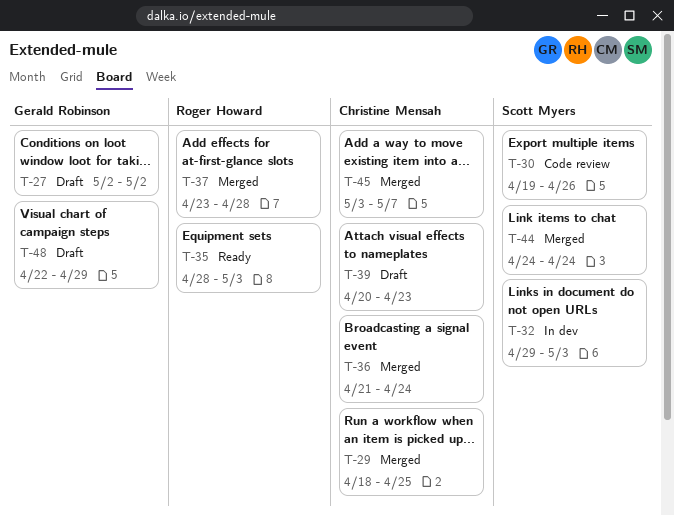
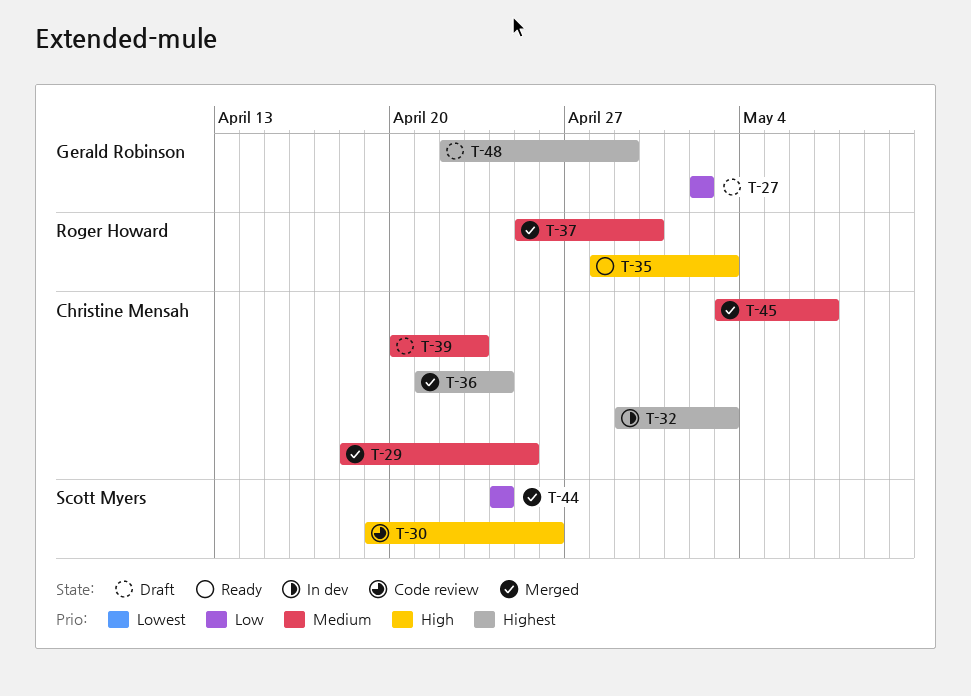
T-32, owner: Scott Myers -> Christine Mensah
T-37, start: Apr 23 -> Apr 25
T-37, due: Apr 28 -> Apr 30

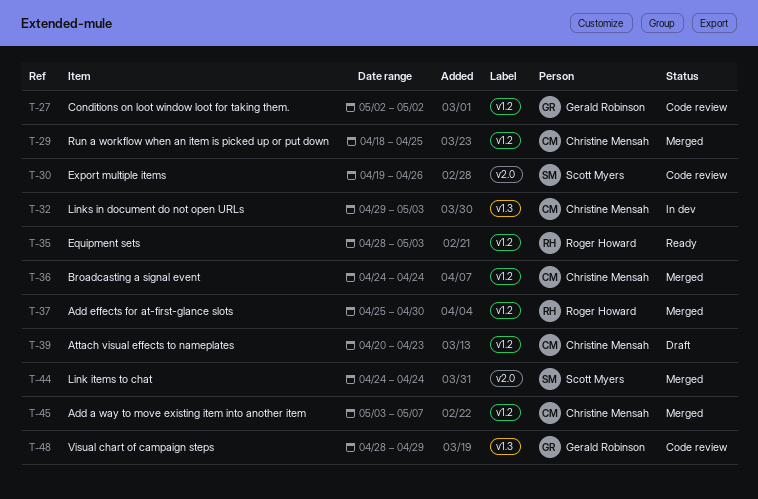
T-27, status: Draft -> Code review
T-36, start: Apr 21 -> Apr 24
T-48, status: Draft -> Code review
T-48, start: Apr 22 -> Apr 28

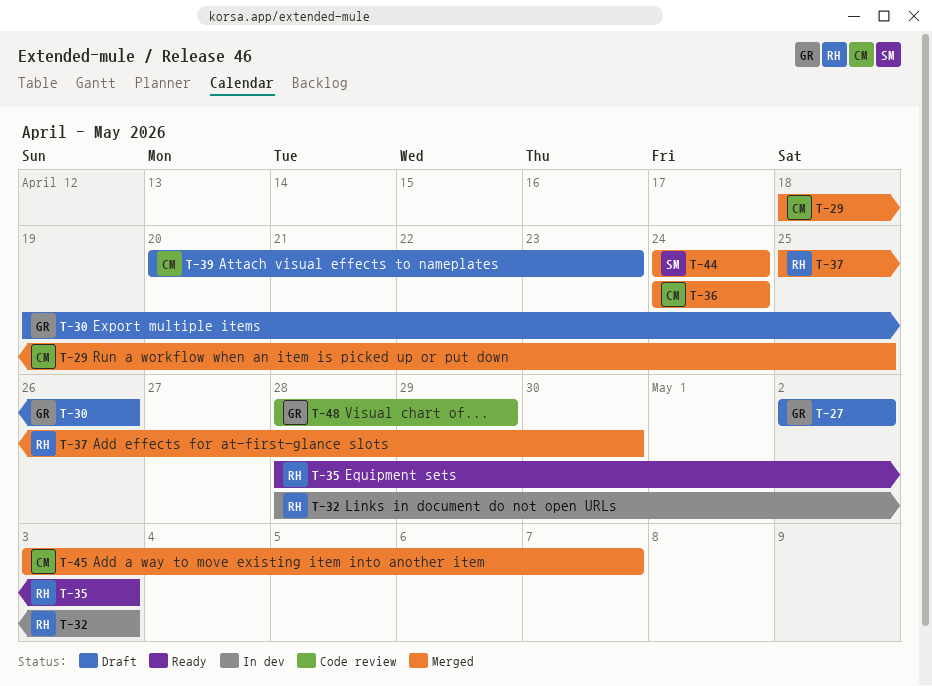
T-27, status: Code review -> Draft
T-30, status: Code review -> Draft
T-30, owner: Scott Myers -> Gerald Robinson
T-32, owner: Christine Mensah -> Roger Howard
T-32, start: Apr 29 -> Apr 28

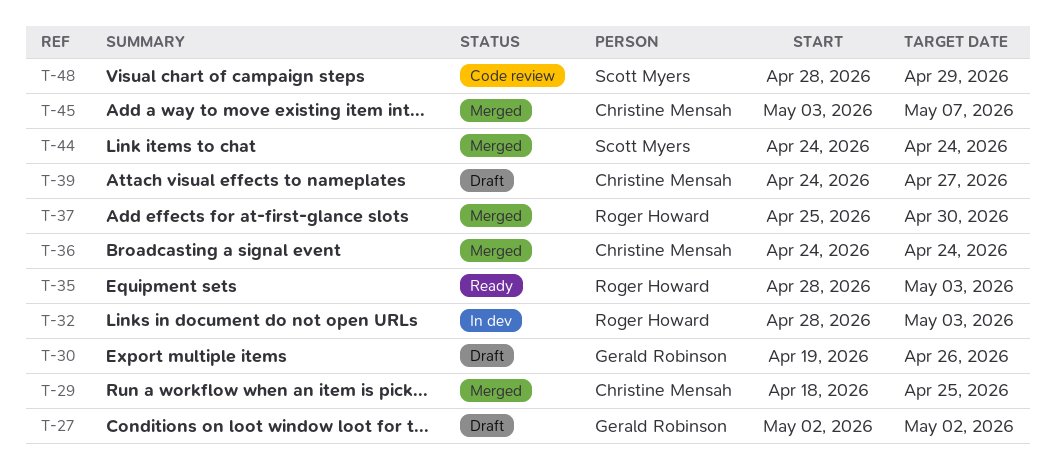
T-39, start: Apr 20 -> Apr 24
T-39, due: Apr 23 -> Apr 27
T-48, owner: Gerald Robinson -> Scott Myers

